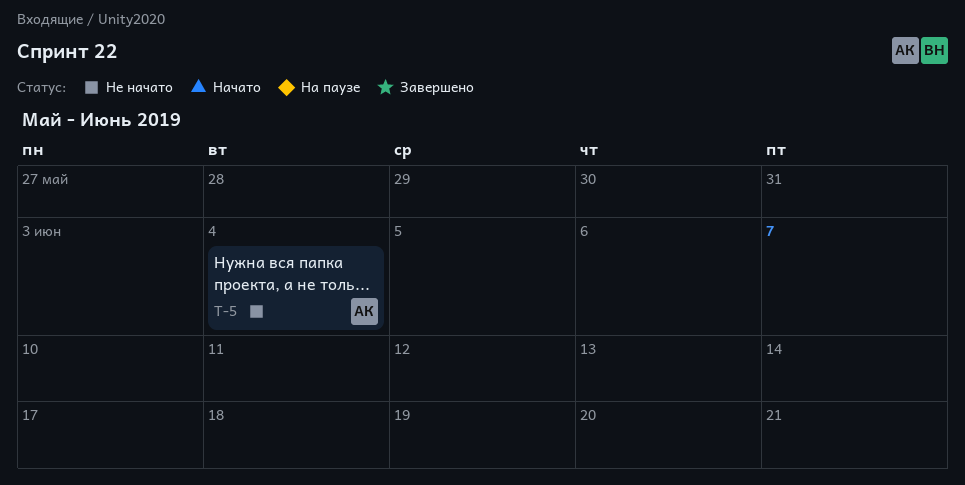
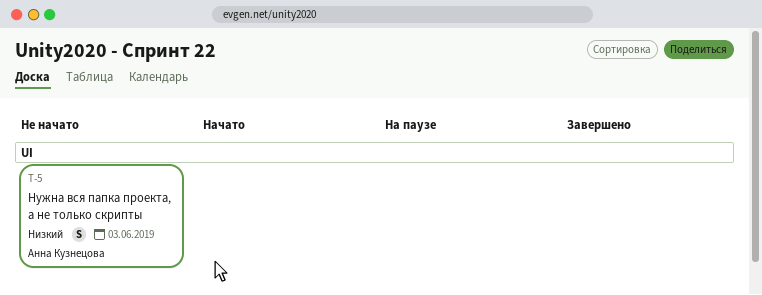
T-5, due: Jun 4 -> Jun 3

